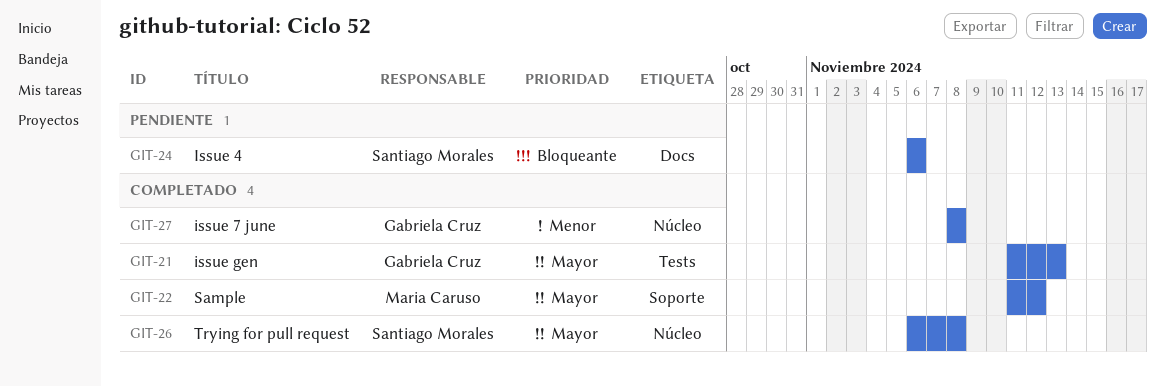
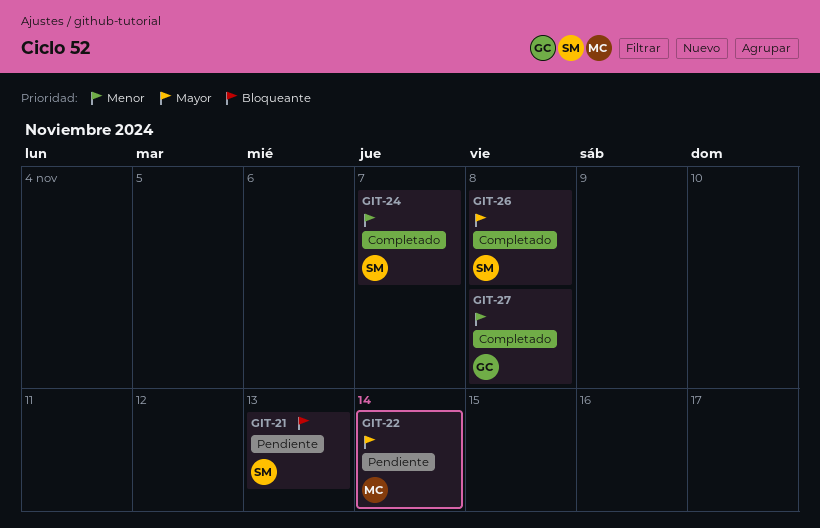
GIT-21, status: Completado -> Pendiente
GIT-21, owner: Gabriela Cruz -> Santiago Morales
GIT-21, priority: Mayor -> Bloqueante
GIT-22, status: Completado -> Pendiente
GIT-22, due: Nov 12 -> Nov 14
GIT-24, status: Pendiente -> Completado
GIT-24, priority: Bloqueante -> Menor
GIT-24, due: Nov 6 -> Nov 7

